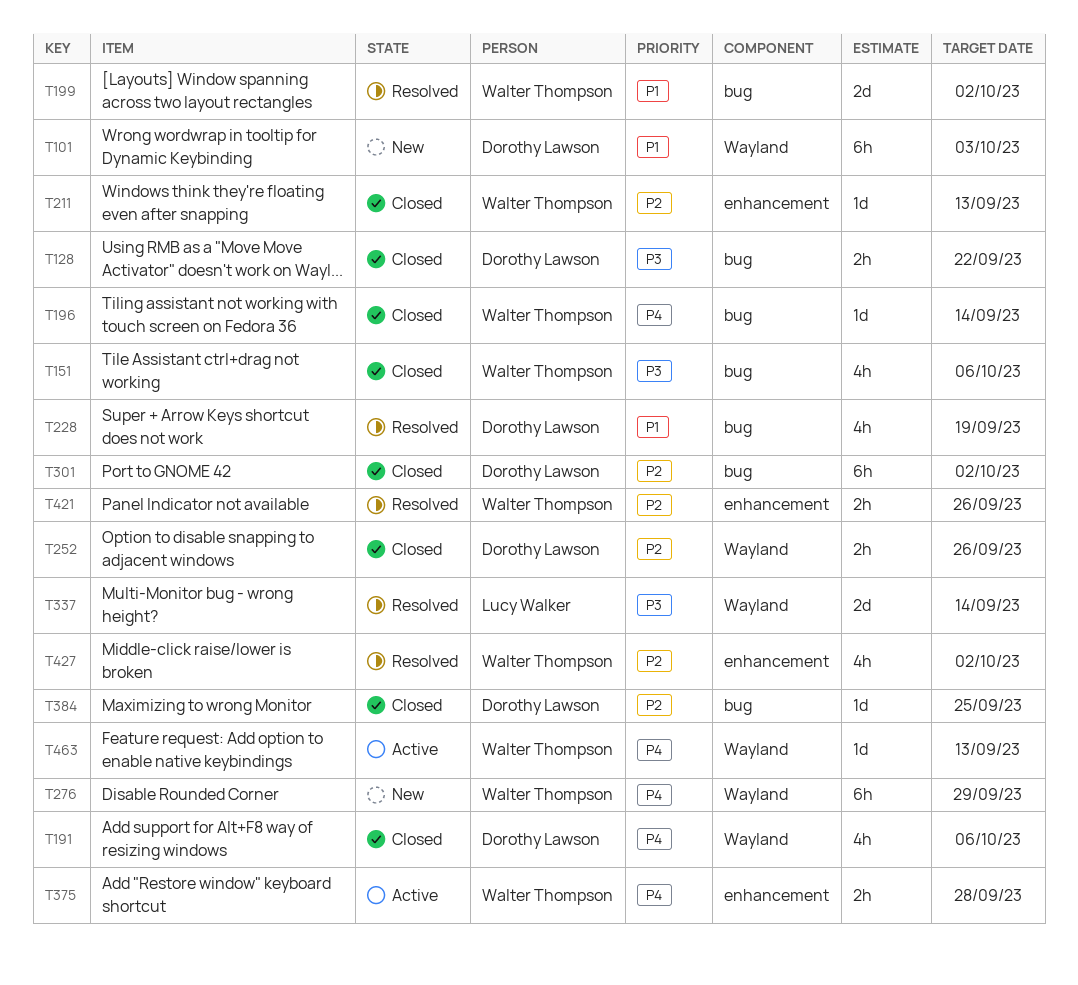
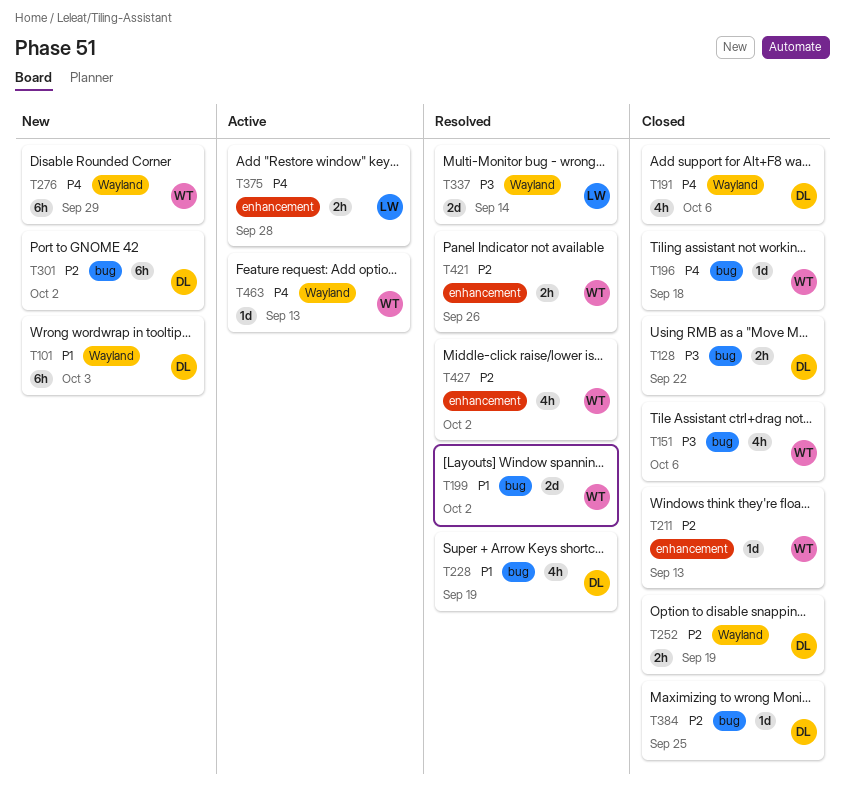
T196, due: Sep 14 -> Sep 18
T252, due: Sep 26 -> Sep 19
T301, status: Closed -> New
T375, owner: Walter Thompson -> Lucy Walker

